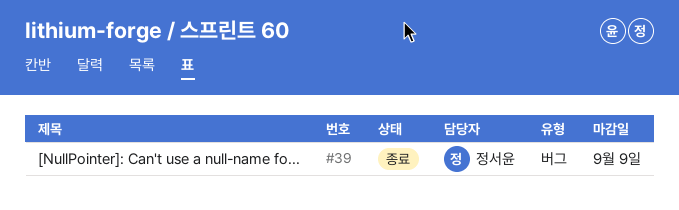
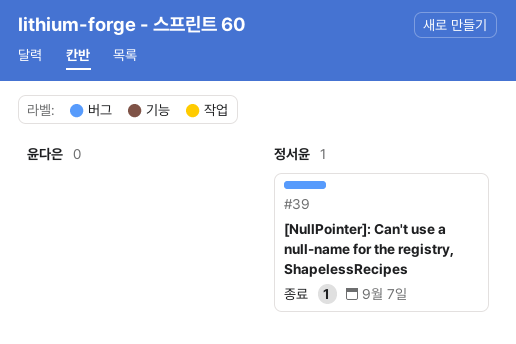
#39, due: Sep 9 -> Sep 7

